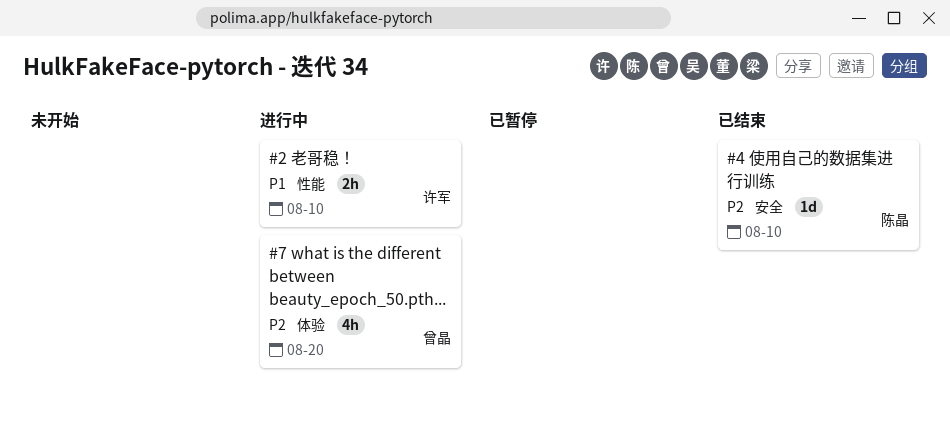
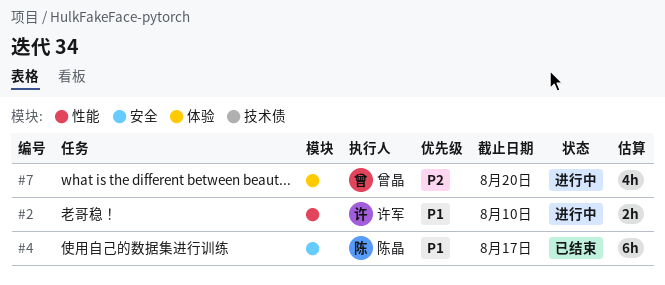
#4, priority: P2 -> P1
#4, estimate: 1d -> 6h
#4, due: Aug 10 -> Aug 17

